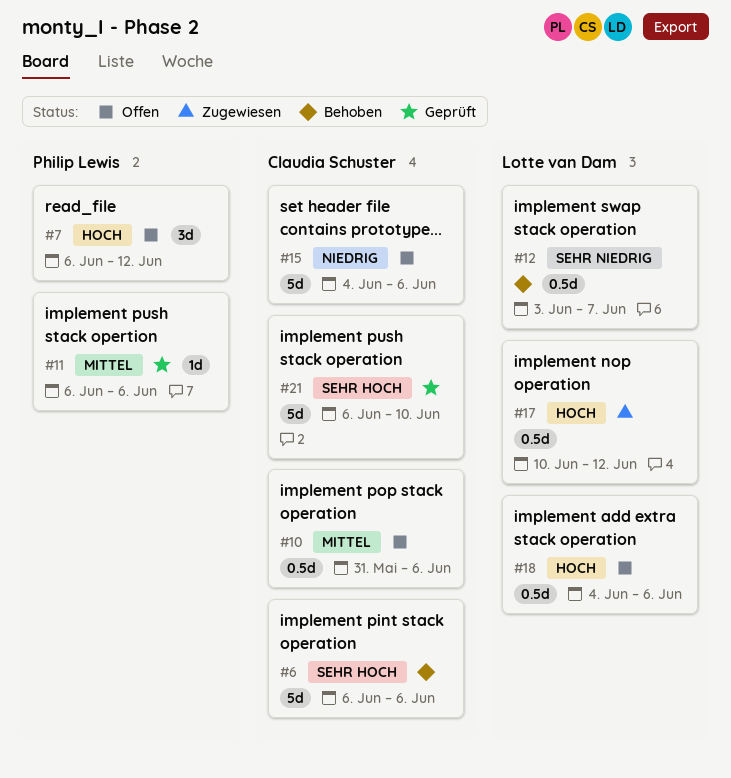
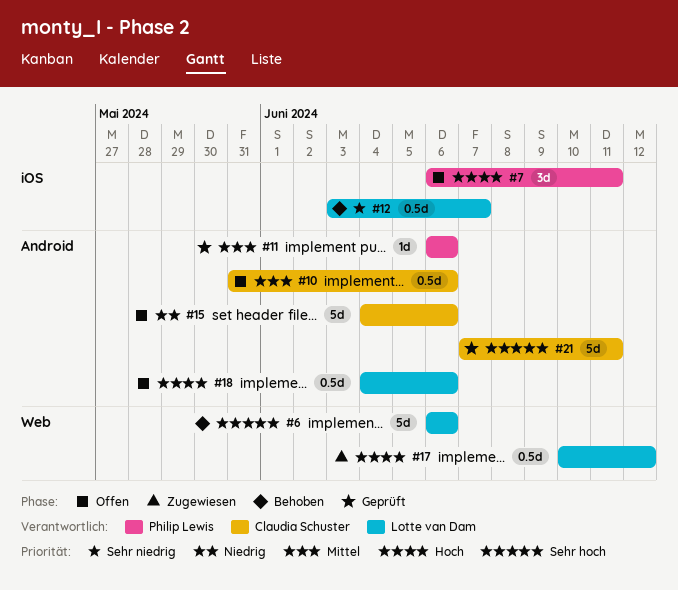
#6, owner: Claudia Schuster -> Lotte van Dam
#7, due: Jun 12 -> Jun 11
#21, start: Jun 6 -> Jun 7
#21, due: Jun 10 -> Jun 11

